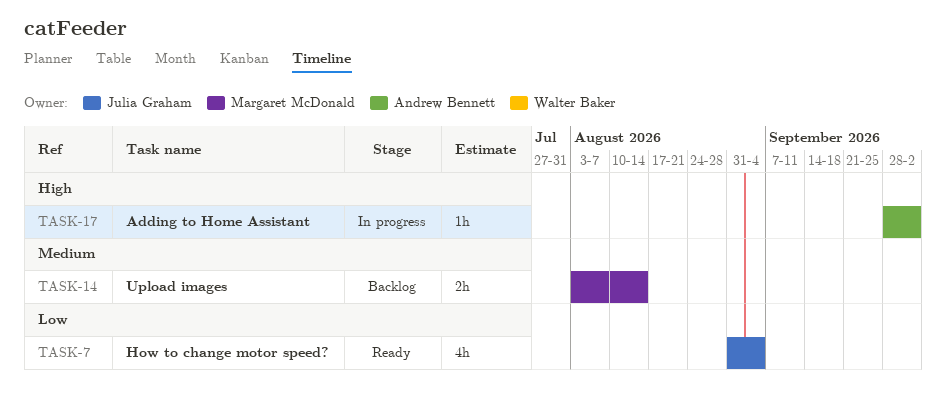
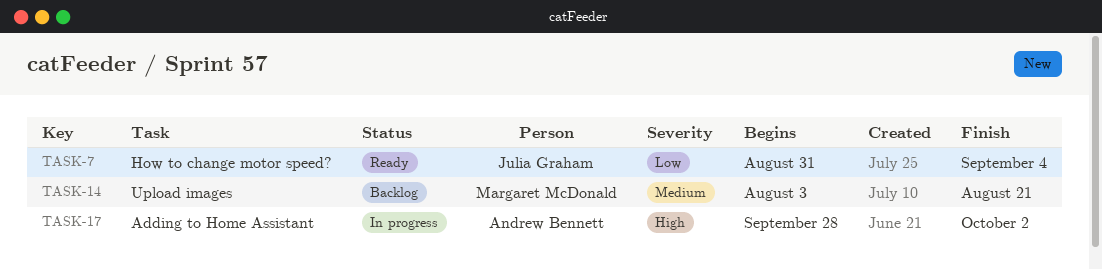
TASK-14, due: Aug 14 -> Aug 21

